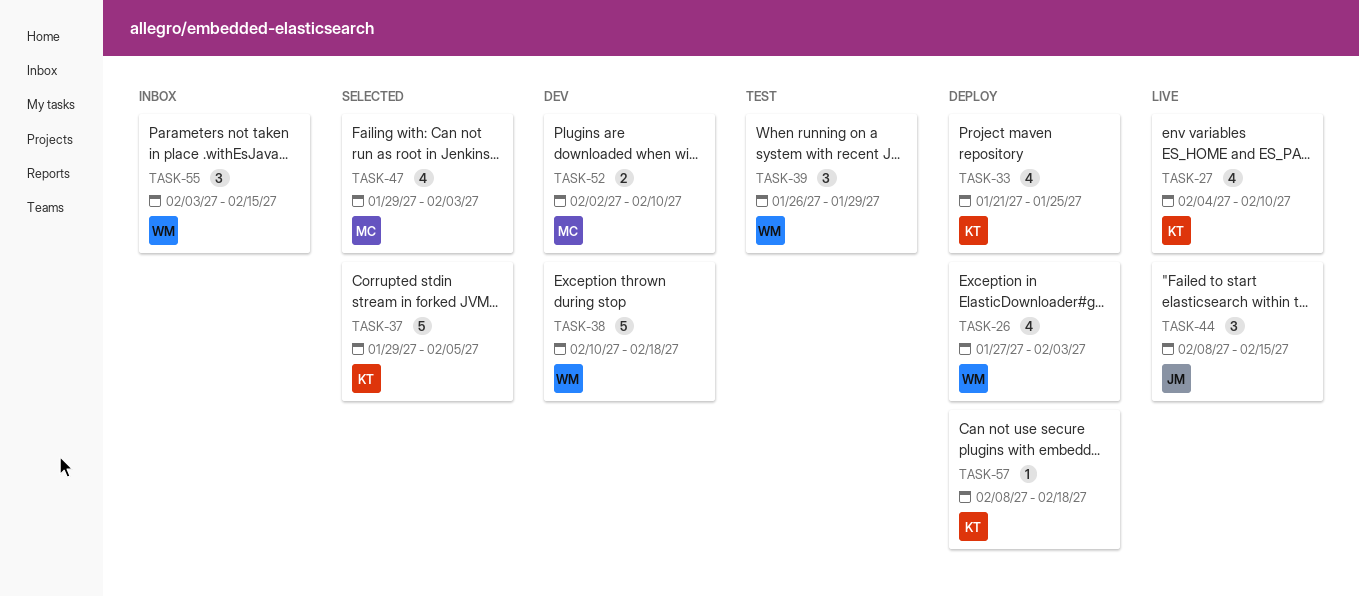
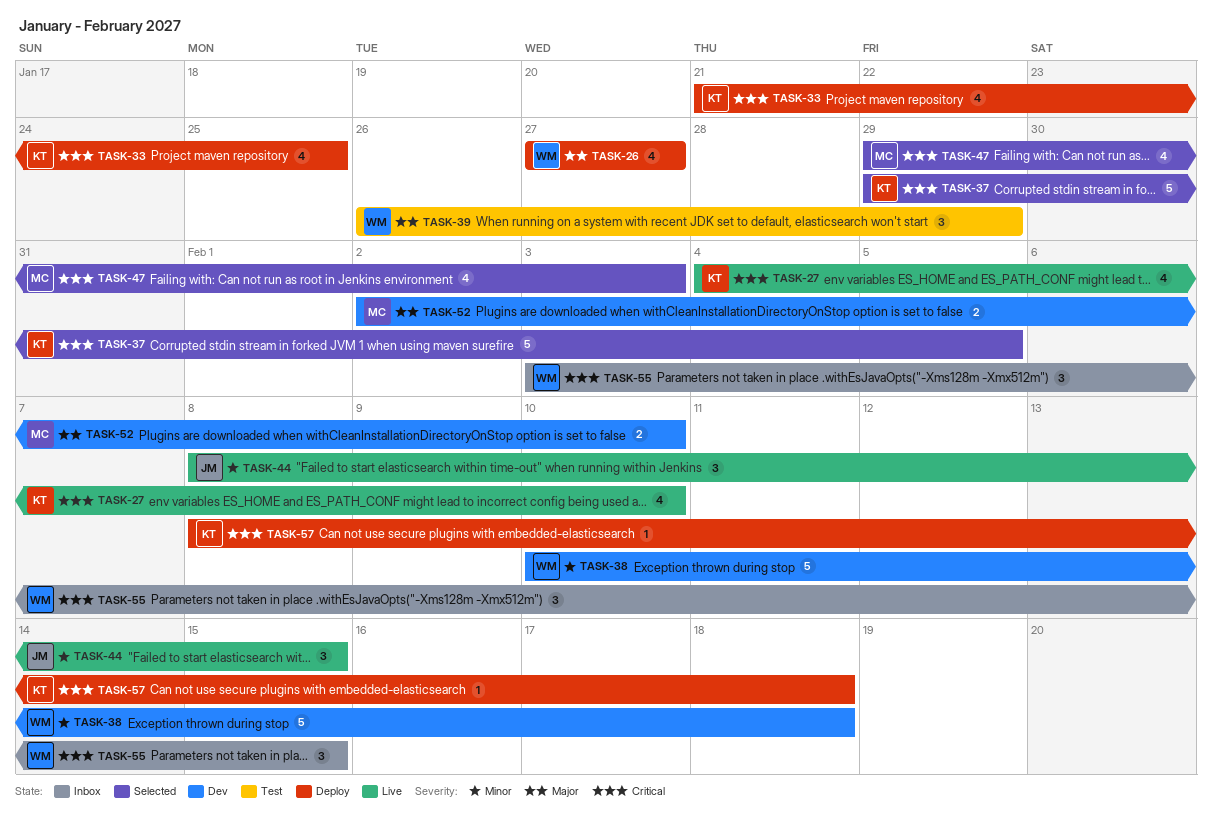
TASK-26, due: Feb 3 -> Jan 27

